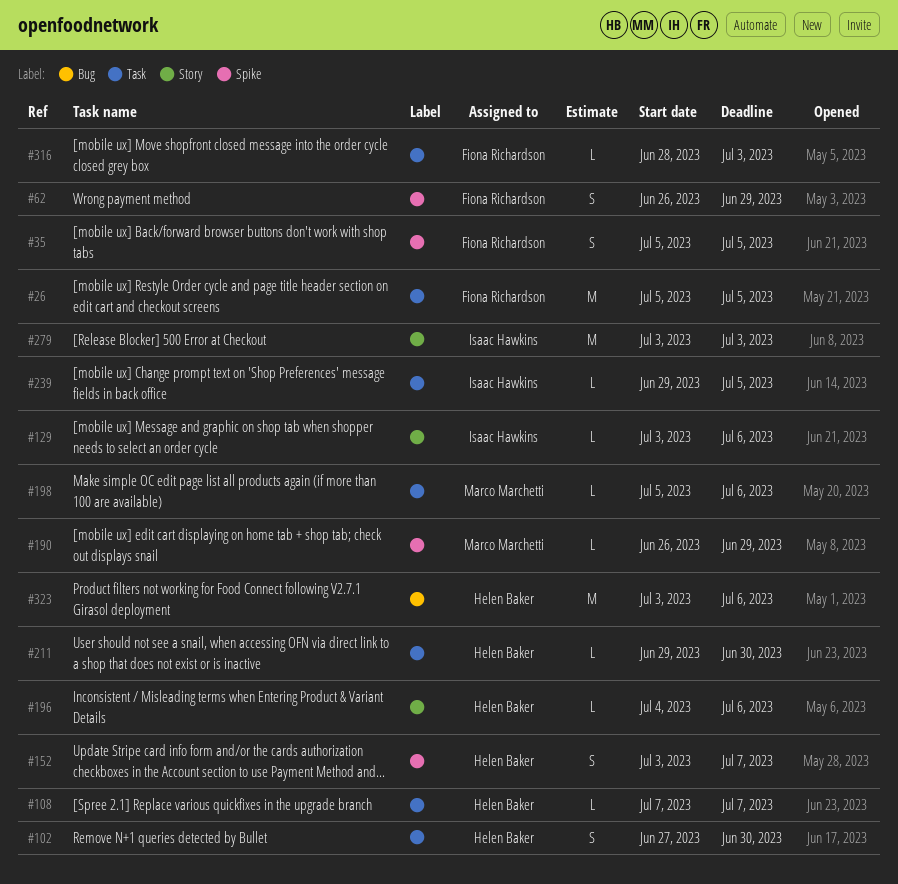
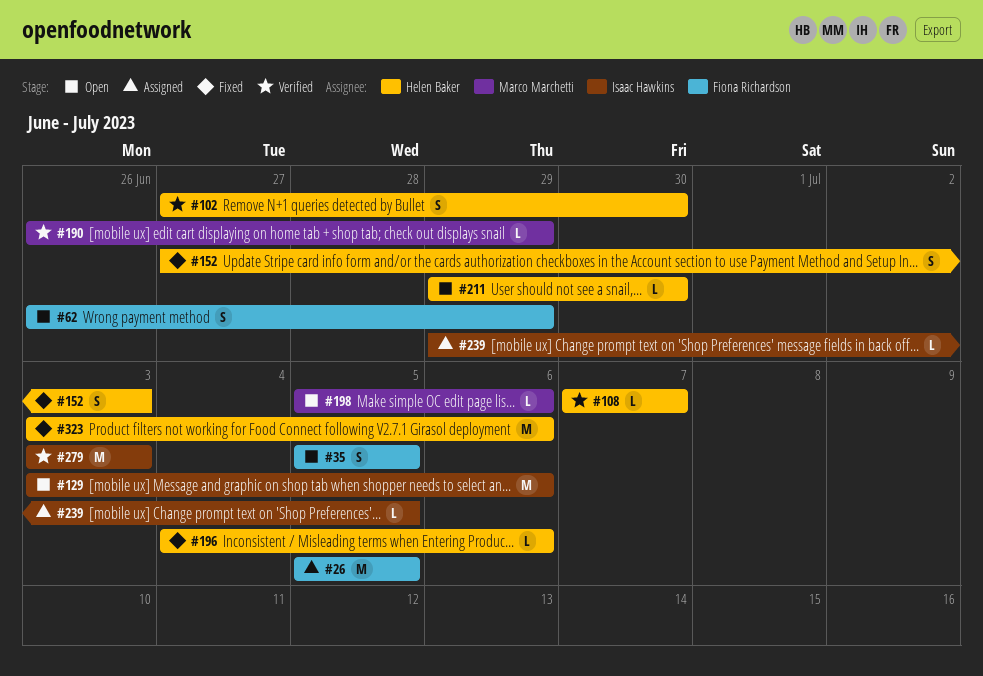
#129, estimate: L -> M
#152, start: Jul 3 -> Jun 27
#152, due: Jul 7 -> Jul 3
#316: present -> none

